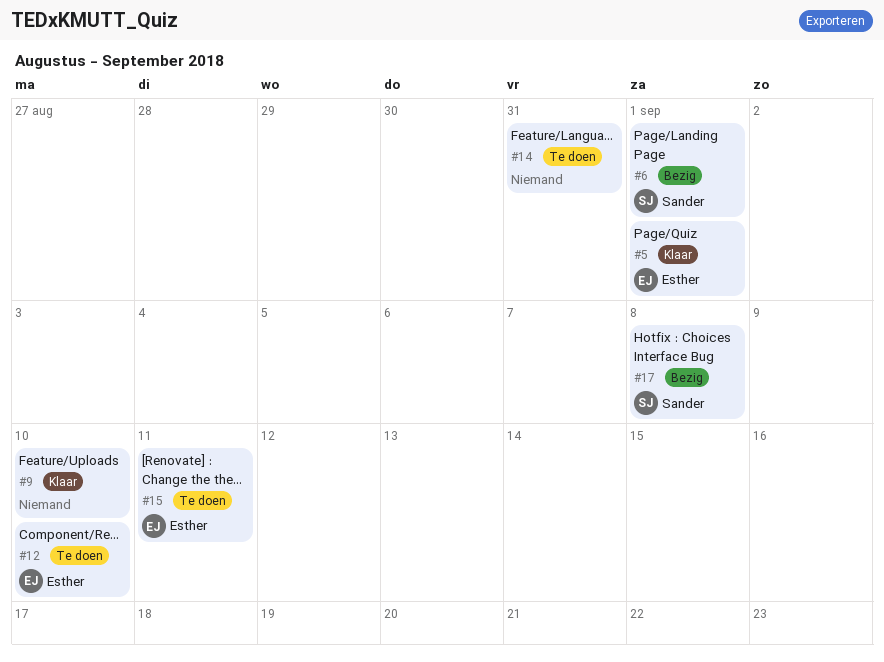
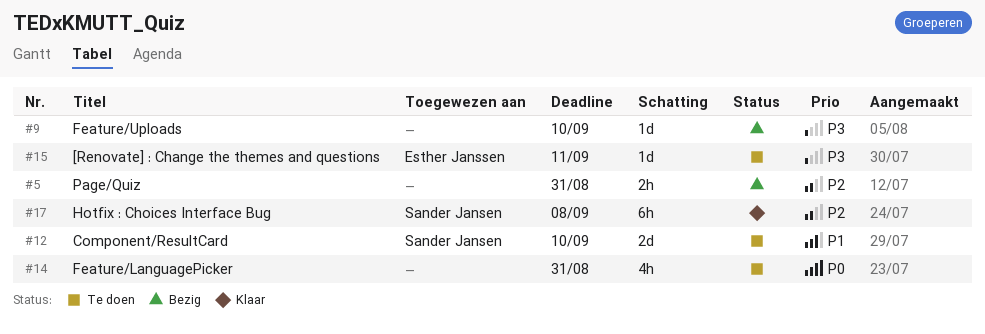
#5, status: Klaar -> Bezig
#5, owner: Esther Janssen -> none
#5, due: Sep 1 -> Aug 31
#6: present -> none
#9, status: Klaar -> Bezig
#12, owner: Esther Janssen -> Sander Jansen
#17, status: Bezig -> Klaar

